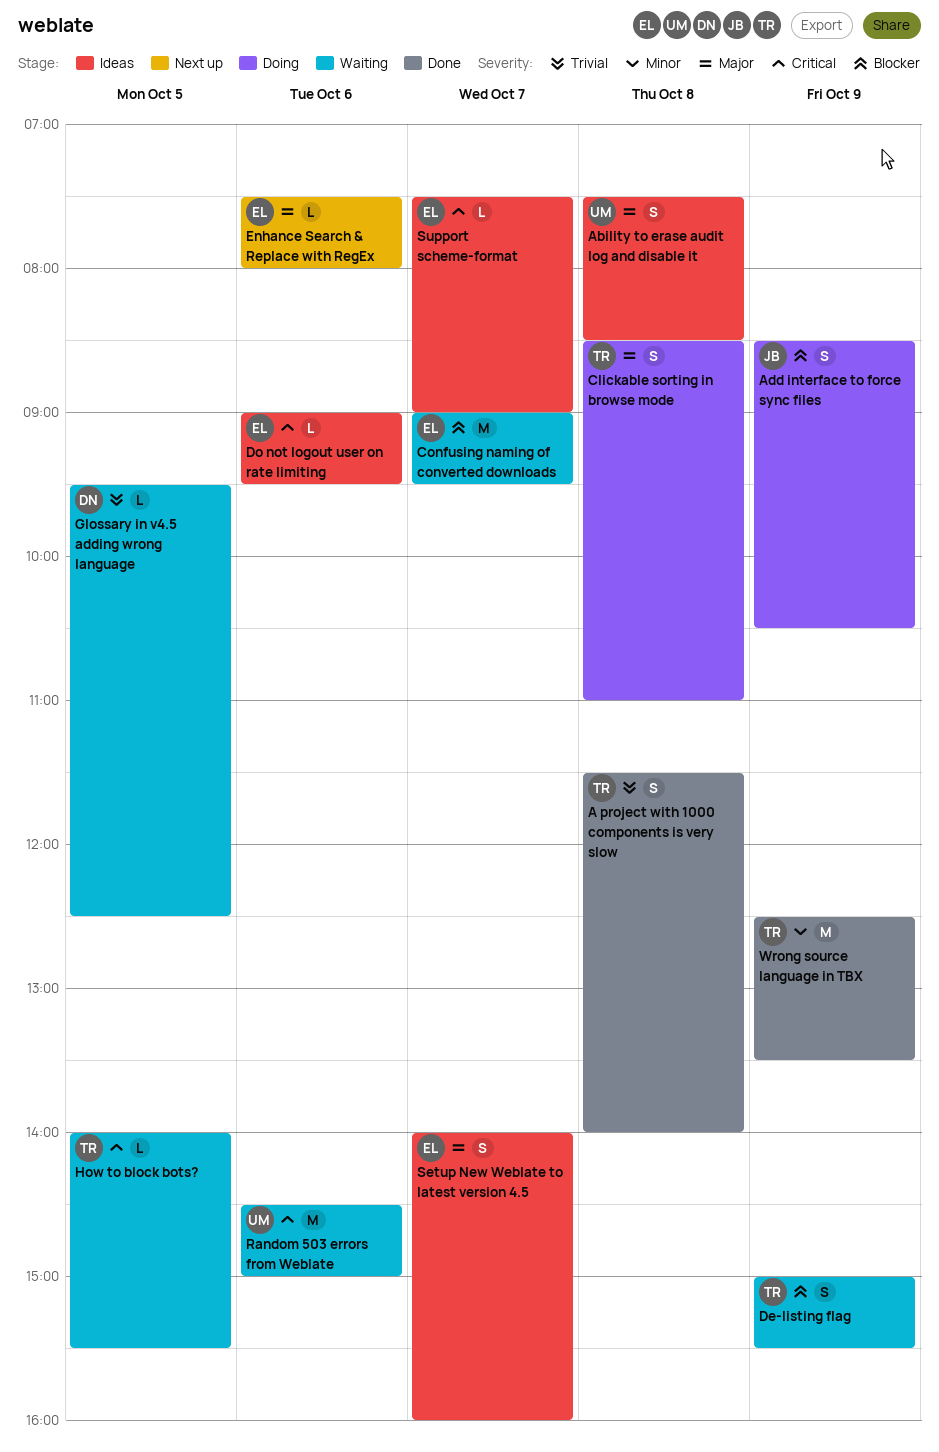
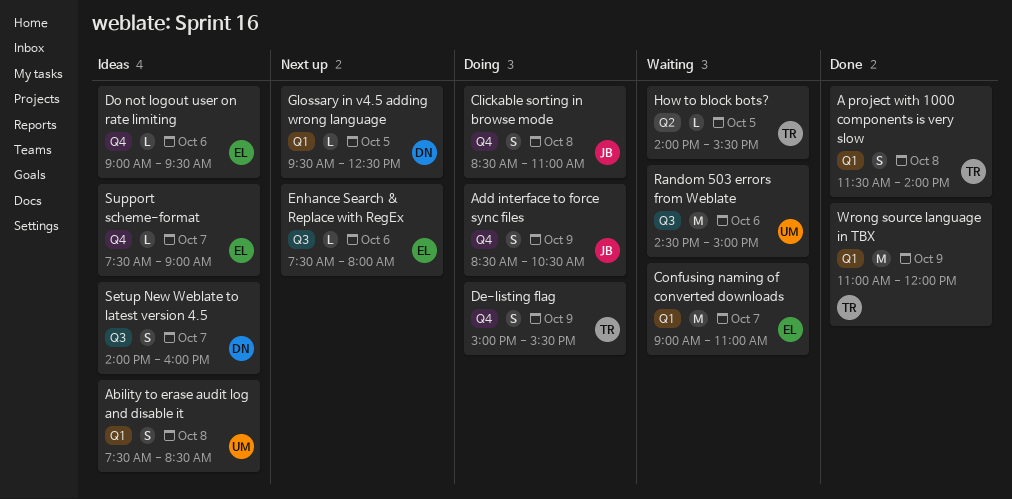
Clickable sorting in browse mode, owner: TR -> JB
Confusing naming of converted downloads, ends: 09:30 -> 11:00
De-listing flag, status: Waiting -> Doing
Glossary in v4.5 adding wrong language, status: Waiting -> Next up
Setup New Weblate to latest version 4.5, owner: EL -> DN
Wrong source language in TBX, begins: 12:30 -> 11:00
Wrong source language in TBX, ends: 13:30 -> 12:00

